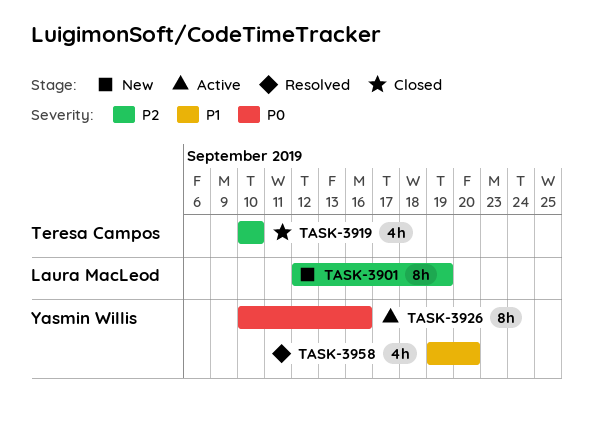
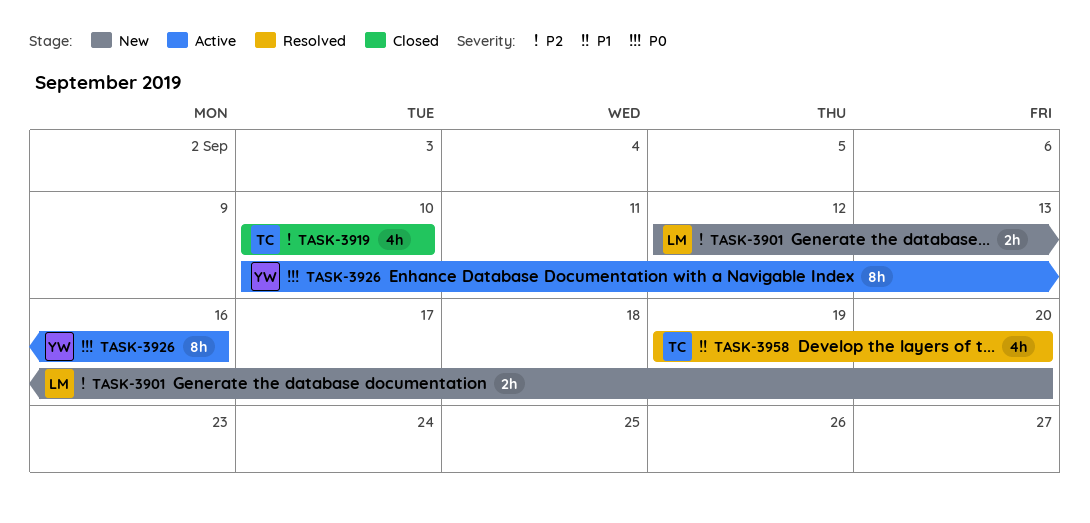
TASK-3901, estimate: 8h -> 2h
TASK-3901, due: Sep 19 -> Sep 20
TASK-3958, owner: Yasmin Willis -> Teresa Campos

